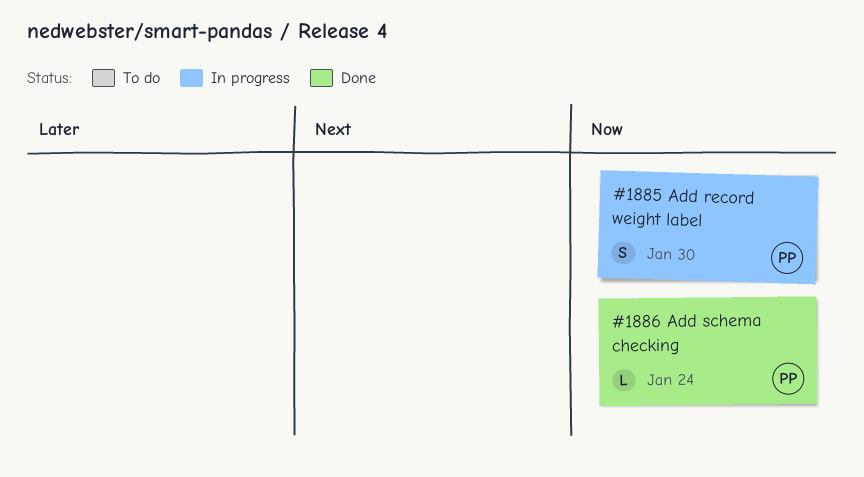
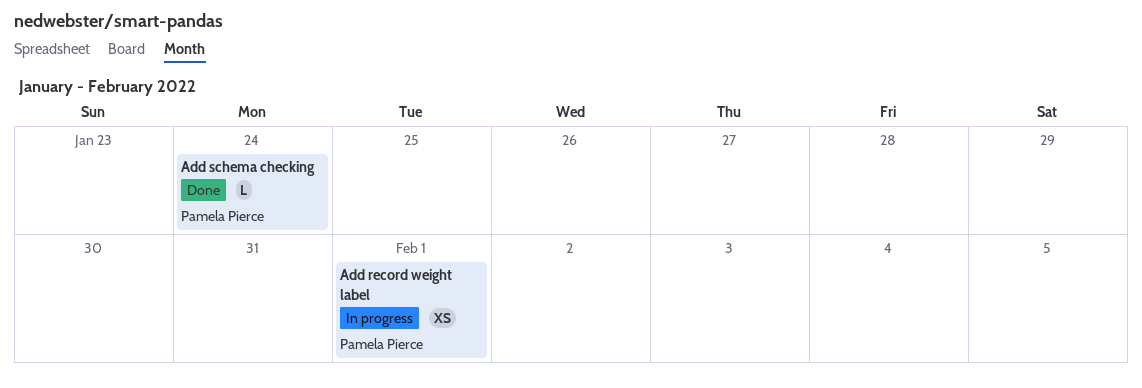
Add record weight label, estimate: S -> XS
Add record weight label, due: Jan 30 -> Feb 1

